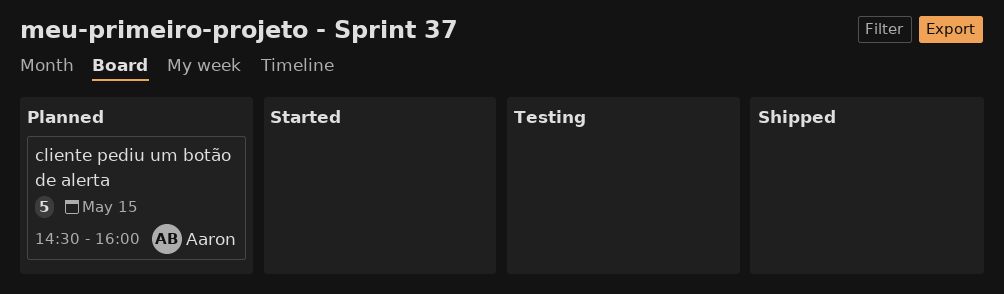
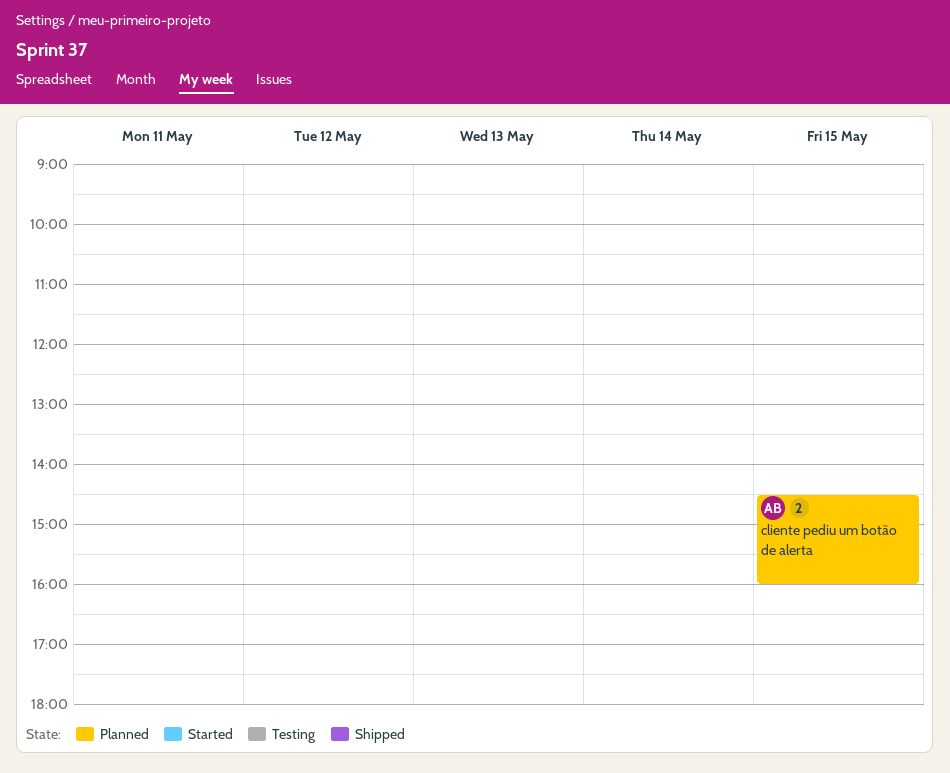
cliente pediu um botão de alerta, estimate: 5 -> 2

